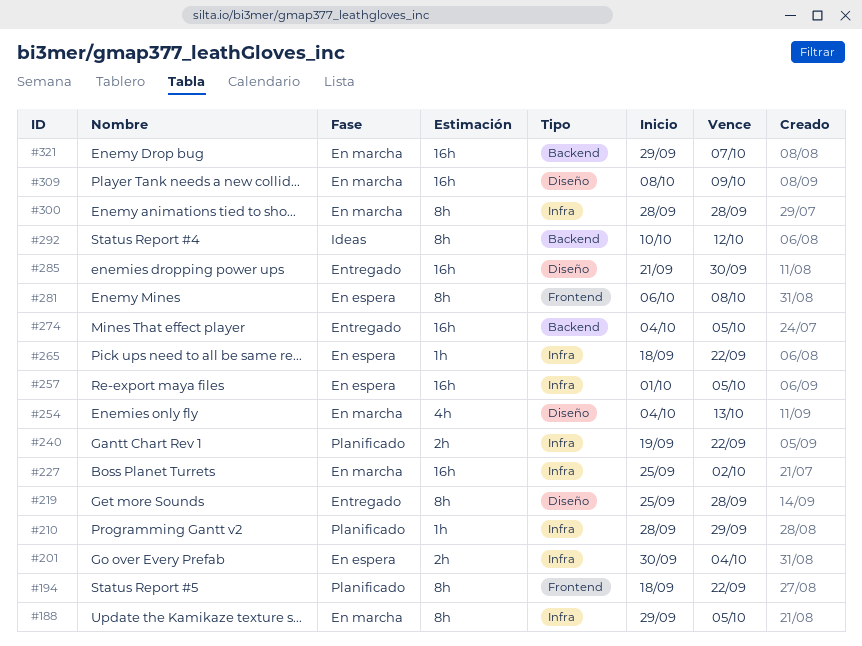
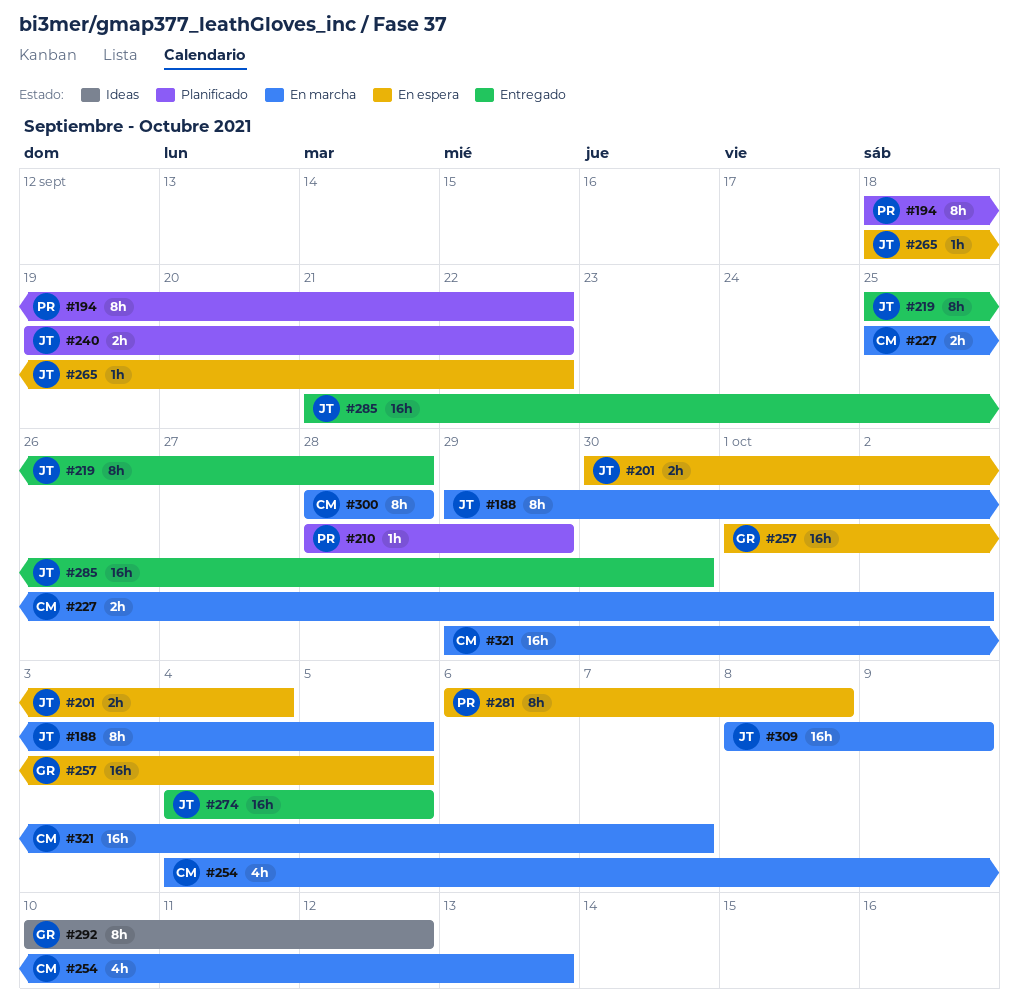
#227, estimate: 16h -> 2h

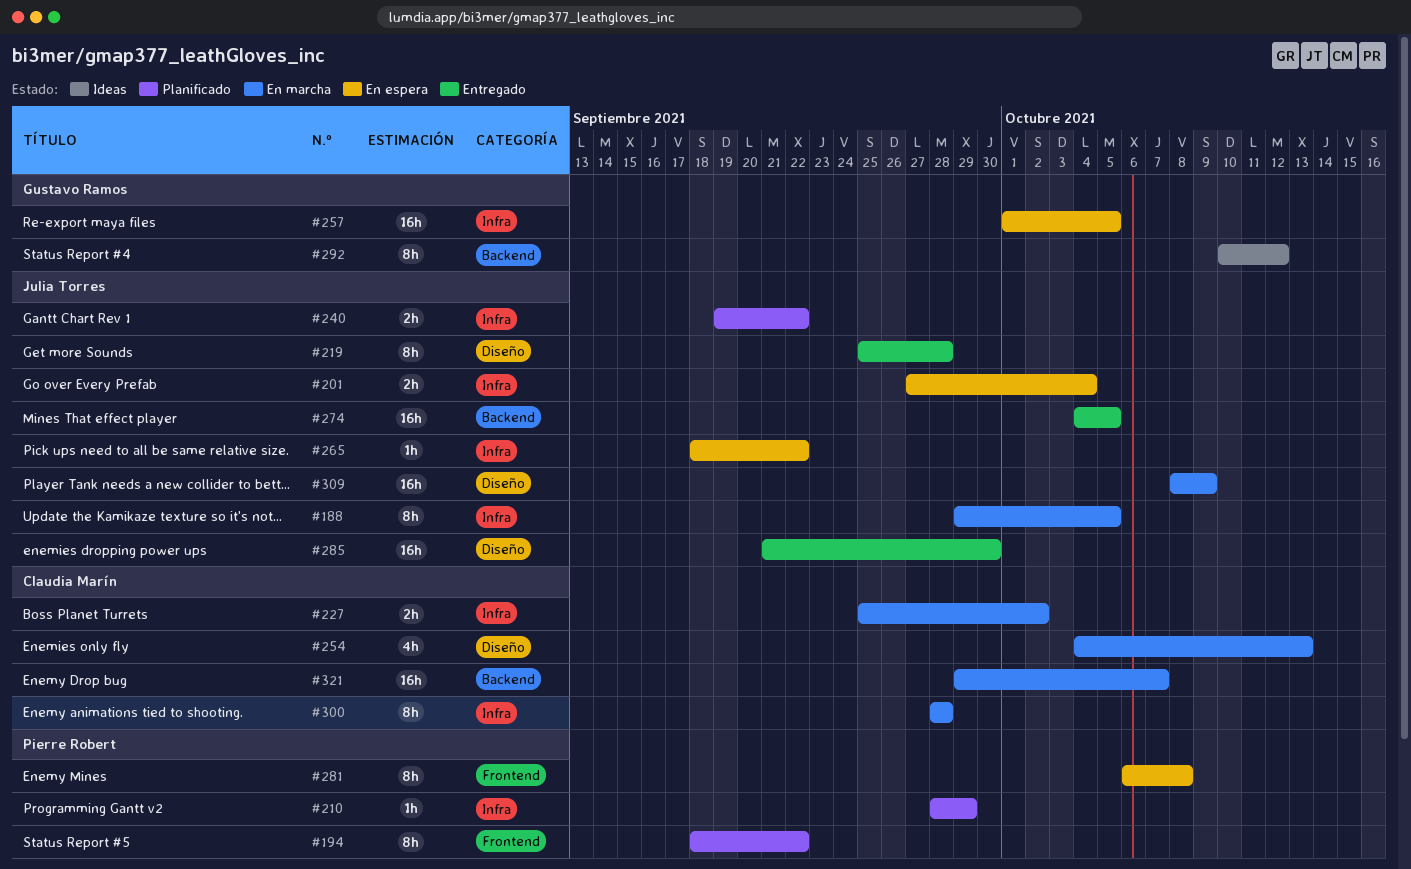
#201, start: Sep 30 -> Sep 27

